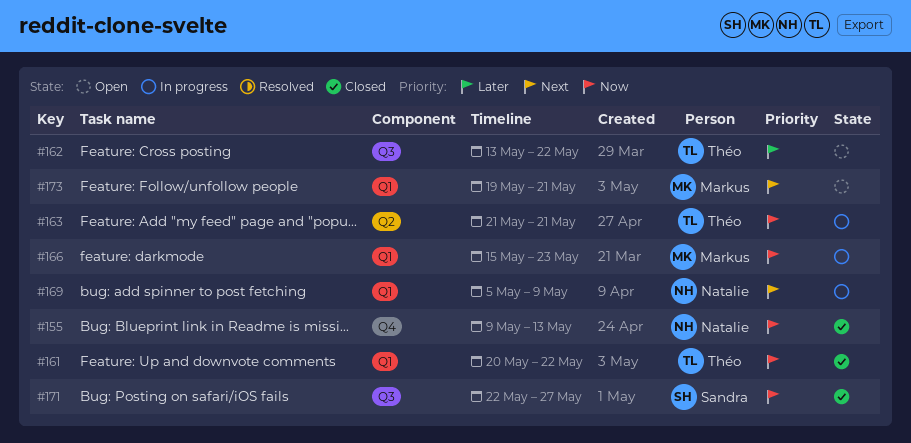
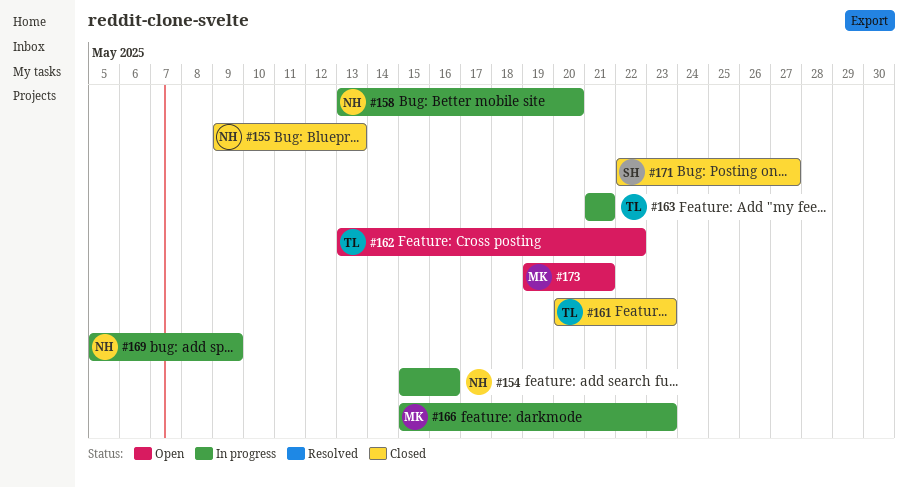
#154: none -> present
#158: none -> present
#161, due: May 22 -> May 23

